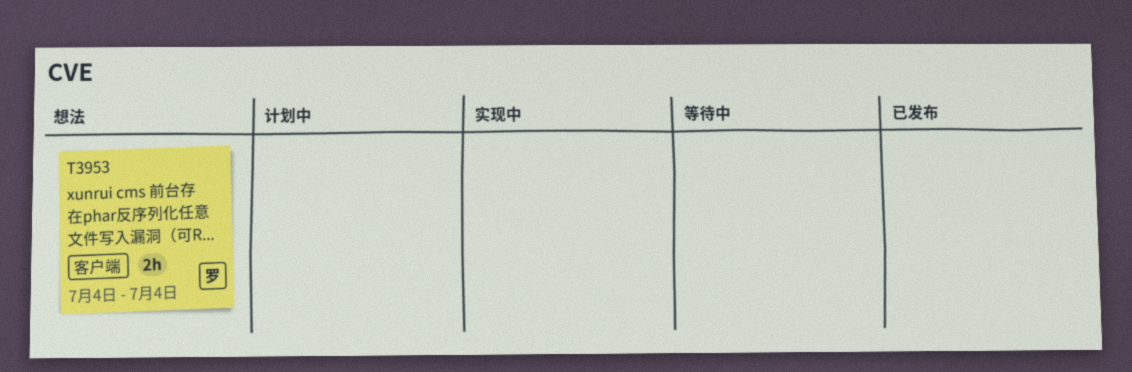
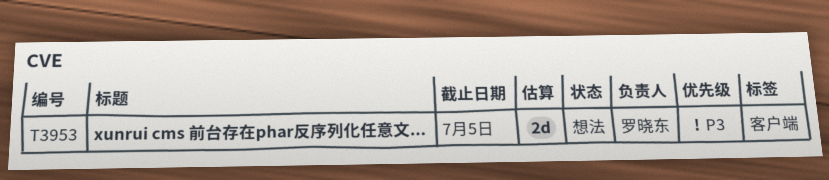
T3953, estimate: 2h -> 2d
T3953, due: Jul 4 -> Jul 5

